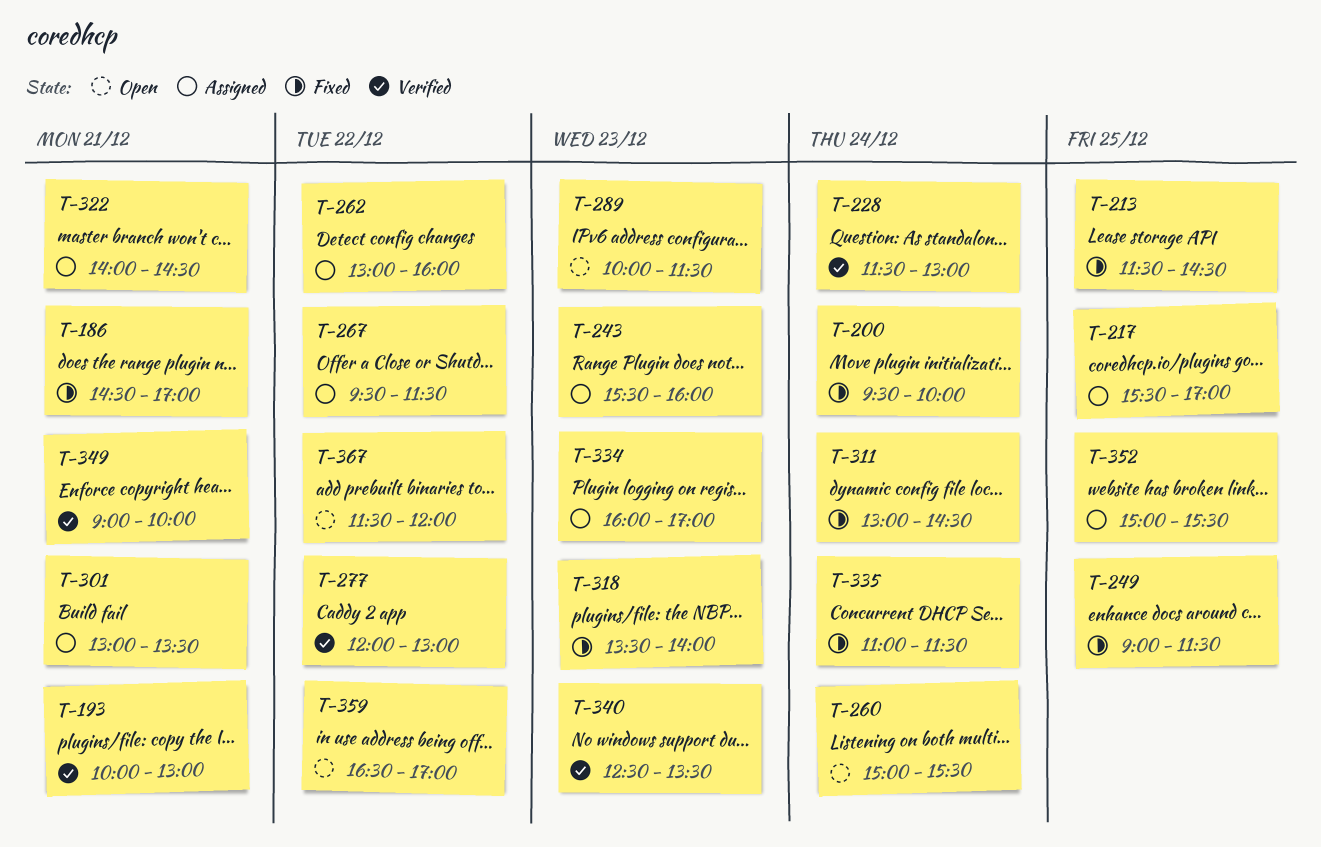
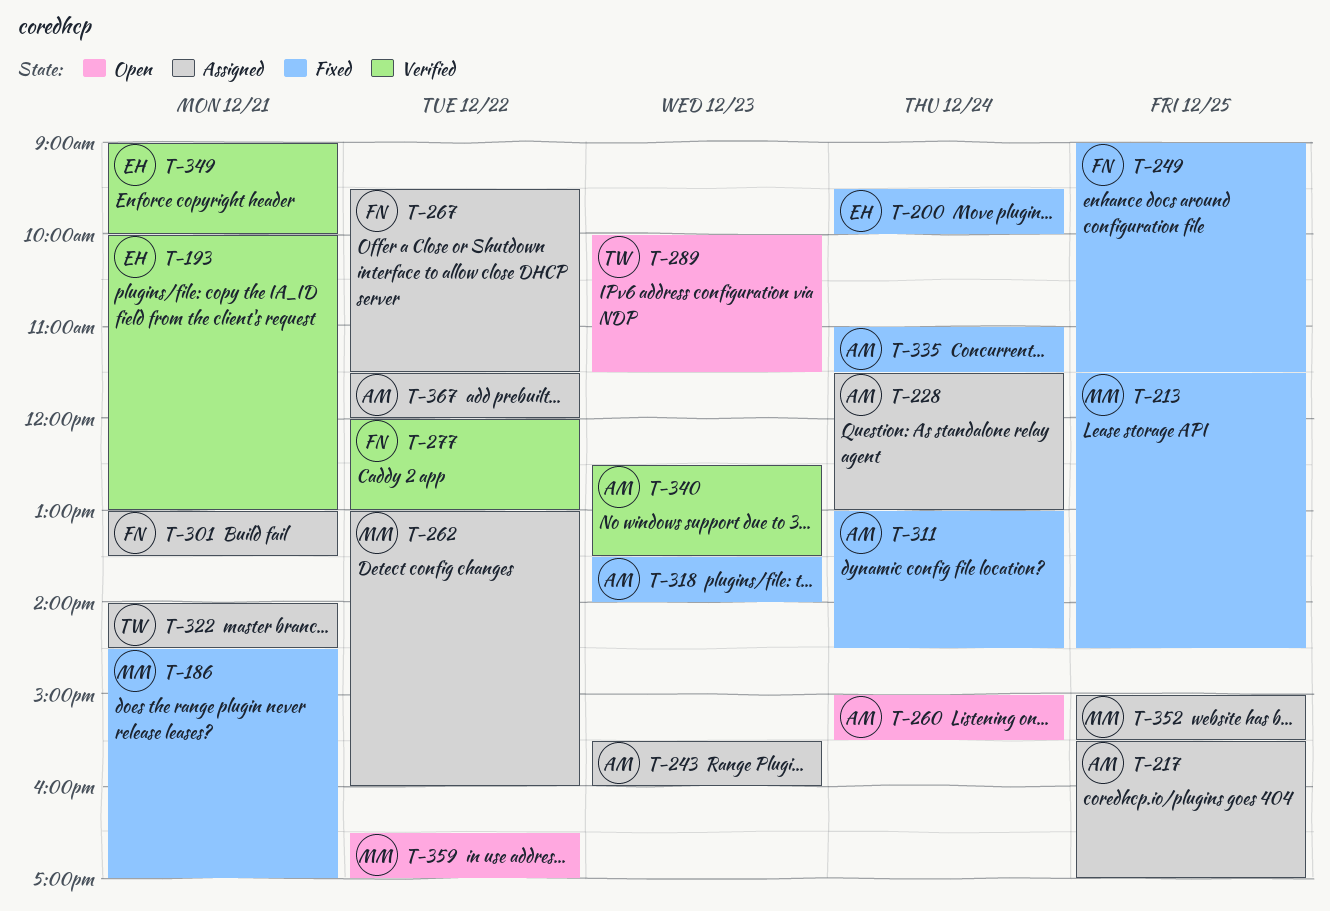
T-228, status: Verified -> Assigned
T-334: present -> none
T-367, status: Open -> Assigned

